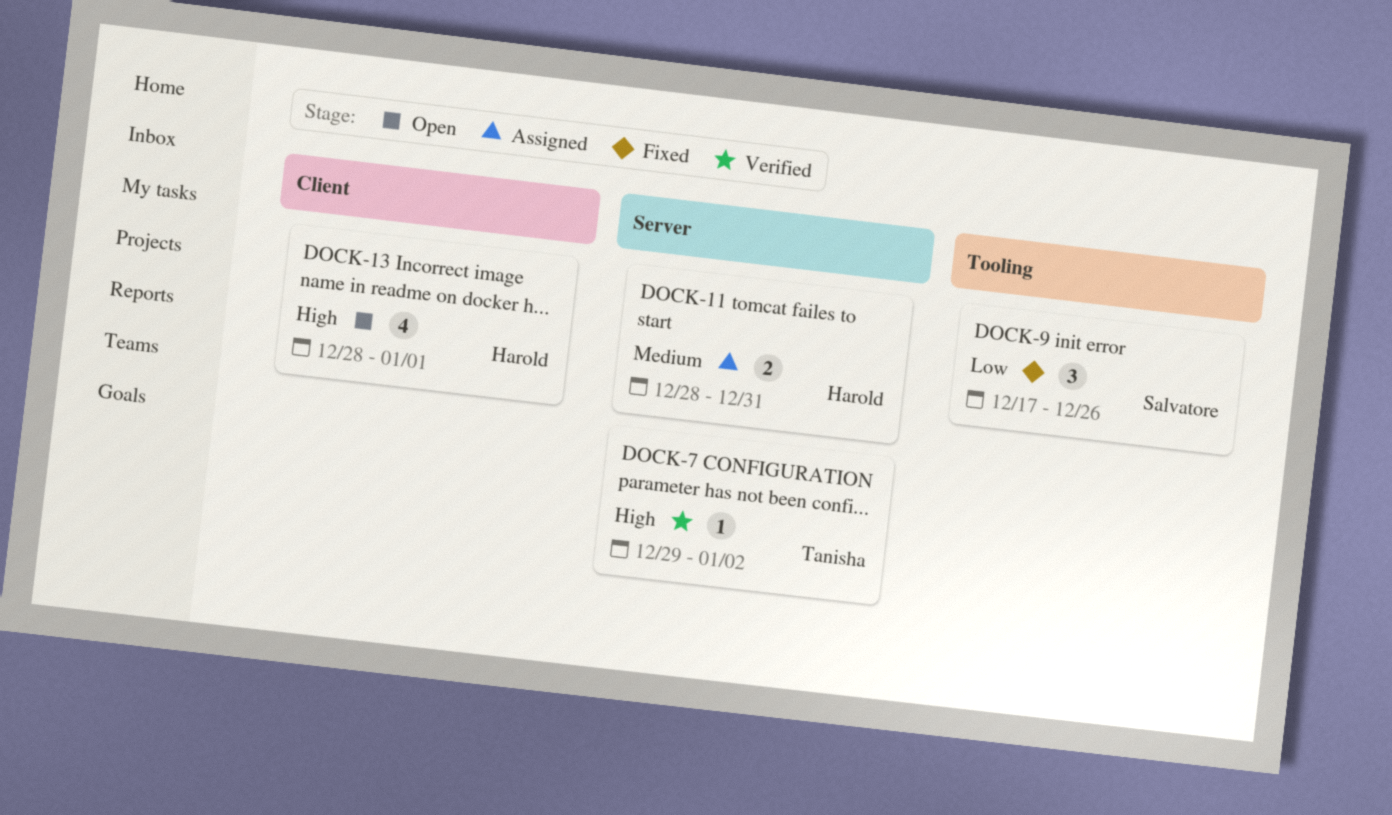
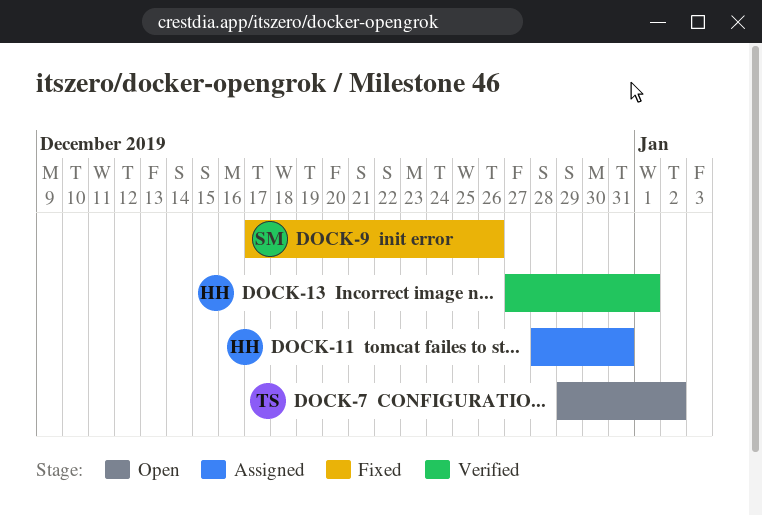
DOCK-7, status: Verified -> Open
DOCK-13, status: Open -> Verified
DOCK-13, start: Dec 28 -> Dec 27

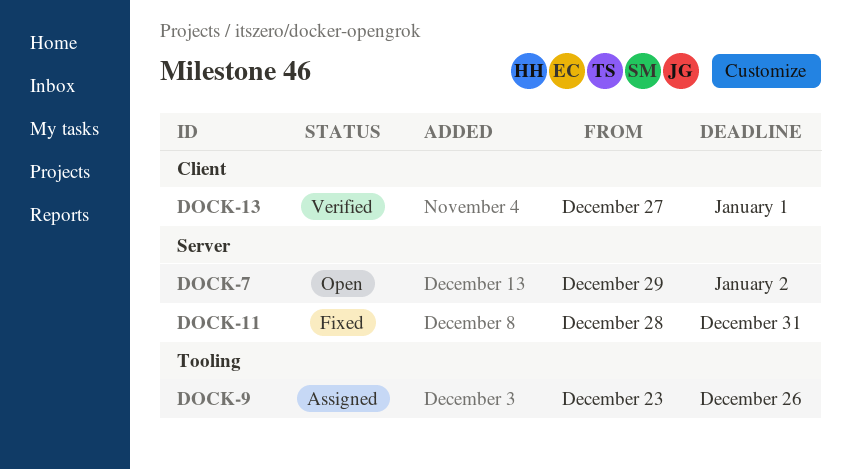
DOCK-9, status: Fixed -> Assigned
DOCK-9, start: Dec 17 -> Dec 23
DOCK-11, status: Assigned -> Fixed

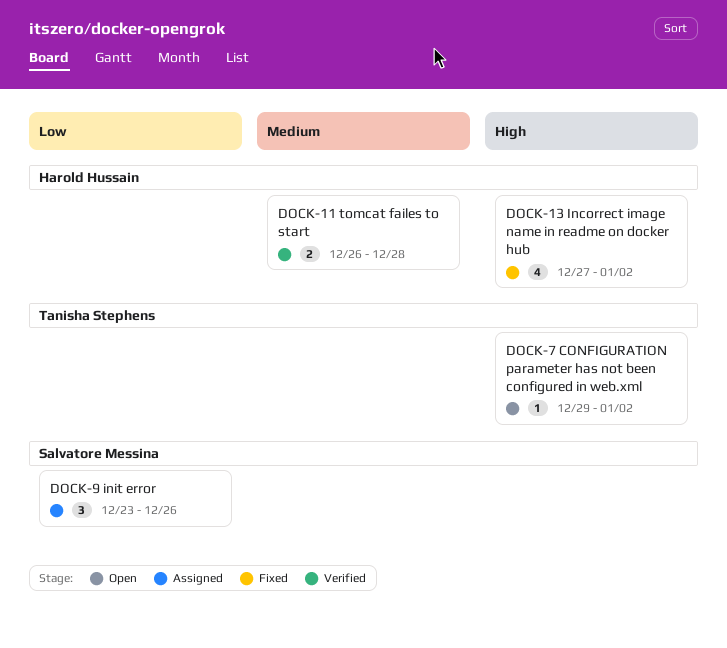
DOCK-11, status: Fixed -> Verified
DOCK-11, start: Dec 28 -> Dec 26
DOCK-11, due: Dec 31 -> Dec 28
DOCK-13, status: Verified -> Fixed
DOCK-13, due: Jan 1 -> Jan 2

